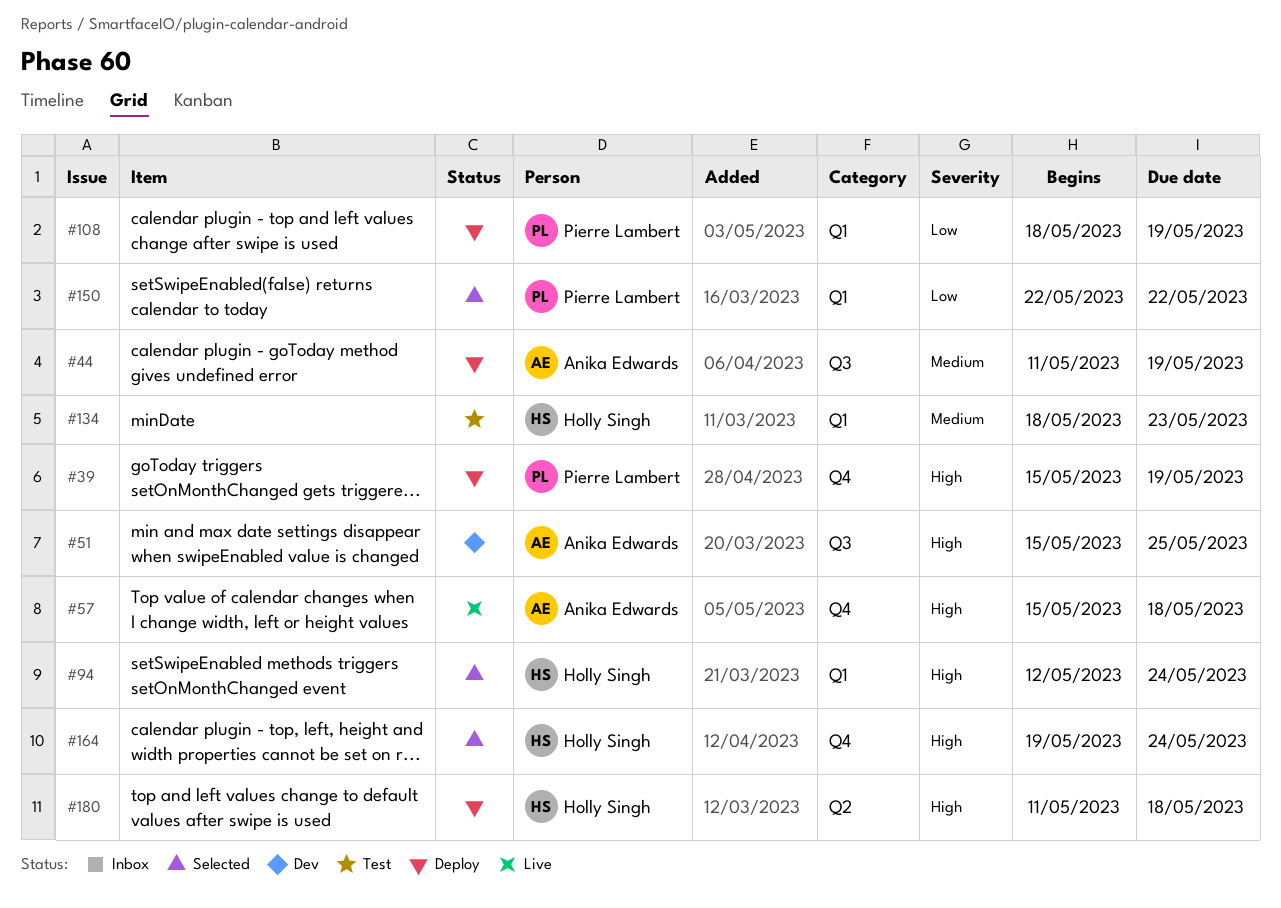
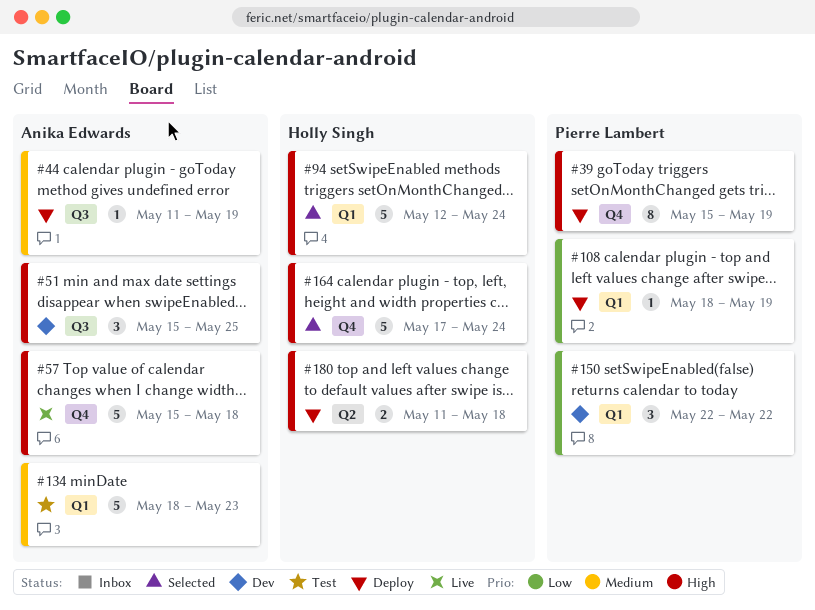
#134, owner: Holly Singh -> Anika Edwards
#150, status: Selected -> Dev
#164, start: May 19 -> May 17

